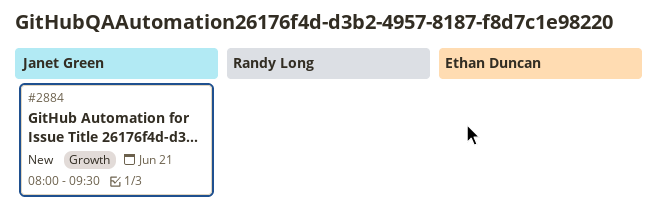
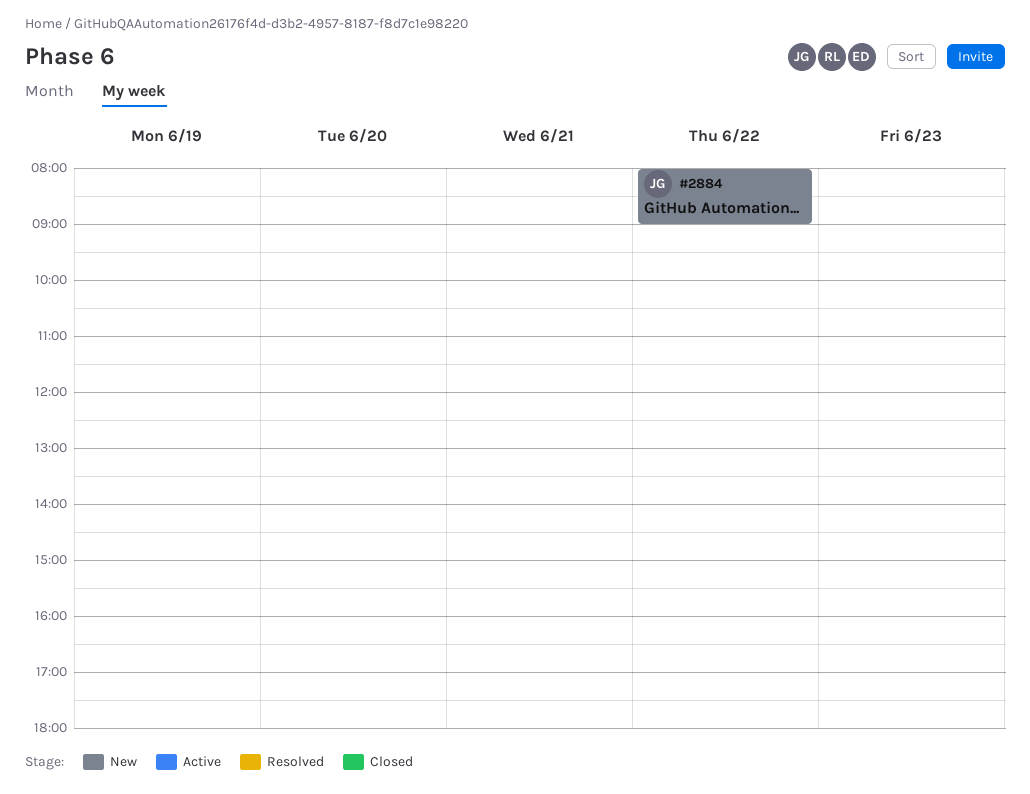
#2884, day: Jun 21 -> Jun 22
#2884, ends: 09:30 -> 09:00

